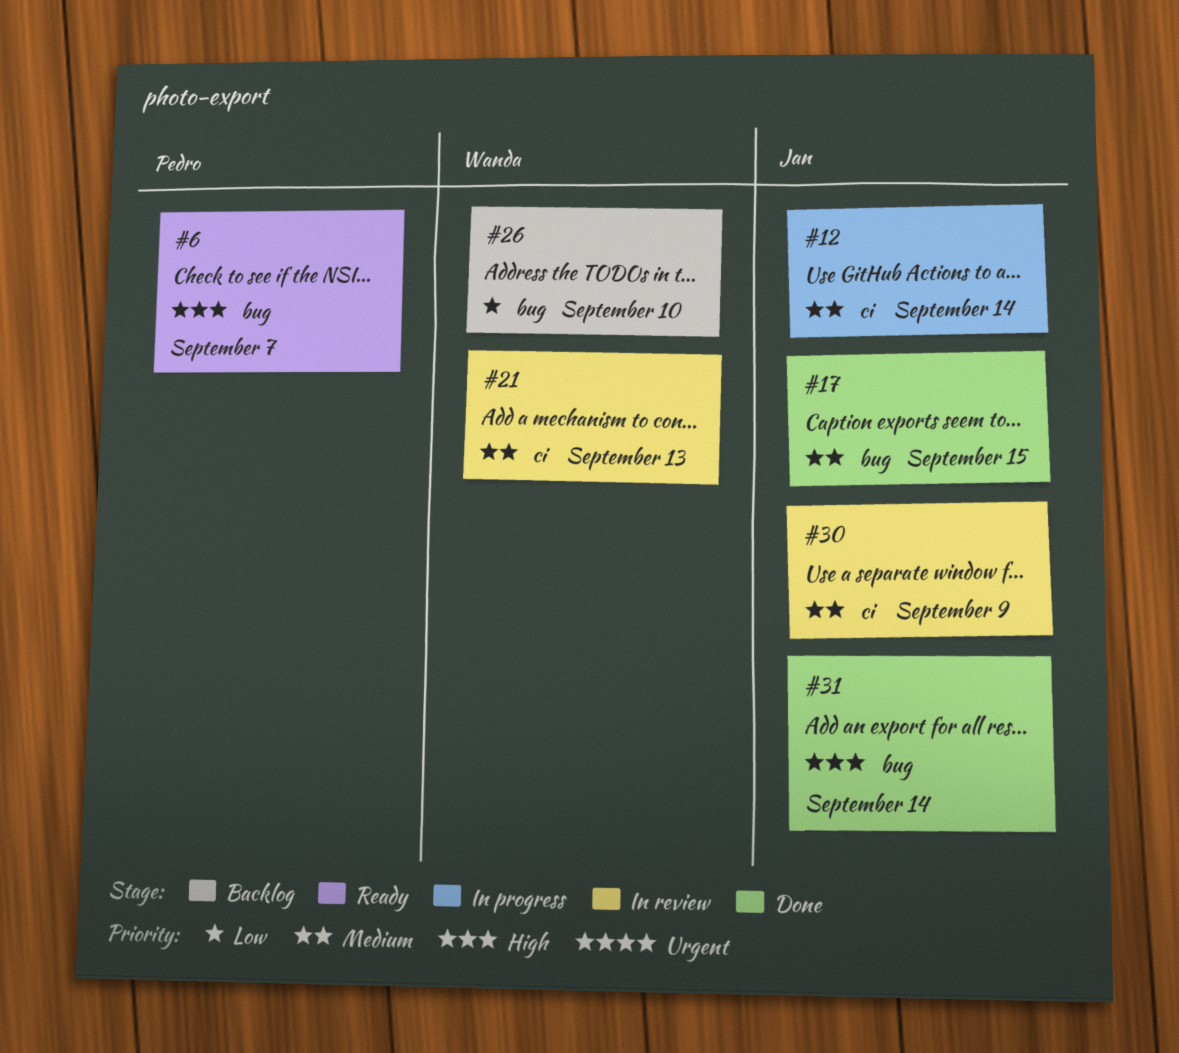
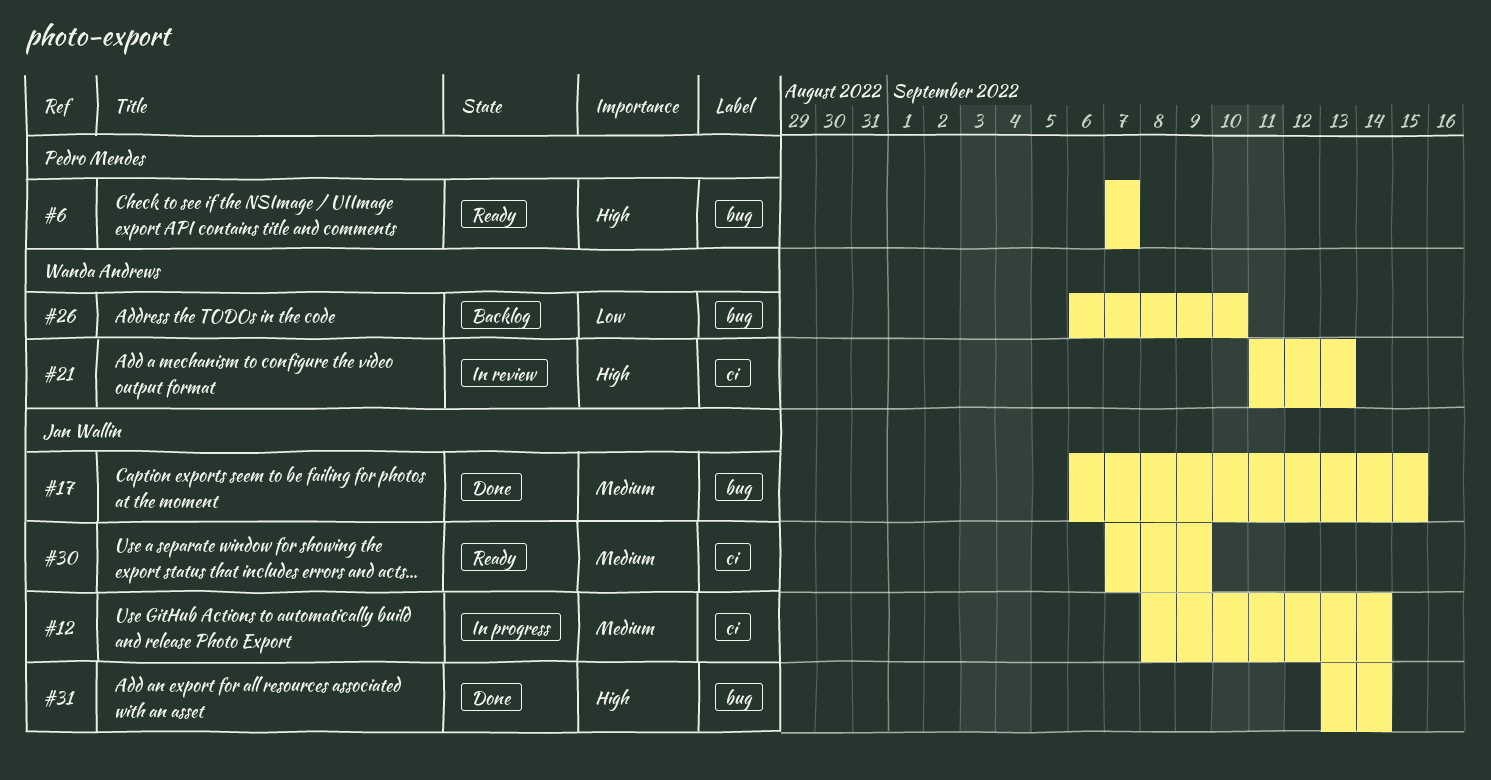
#21, priority: Medium -> High
#30, status: In review -> Ready

